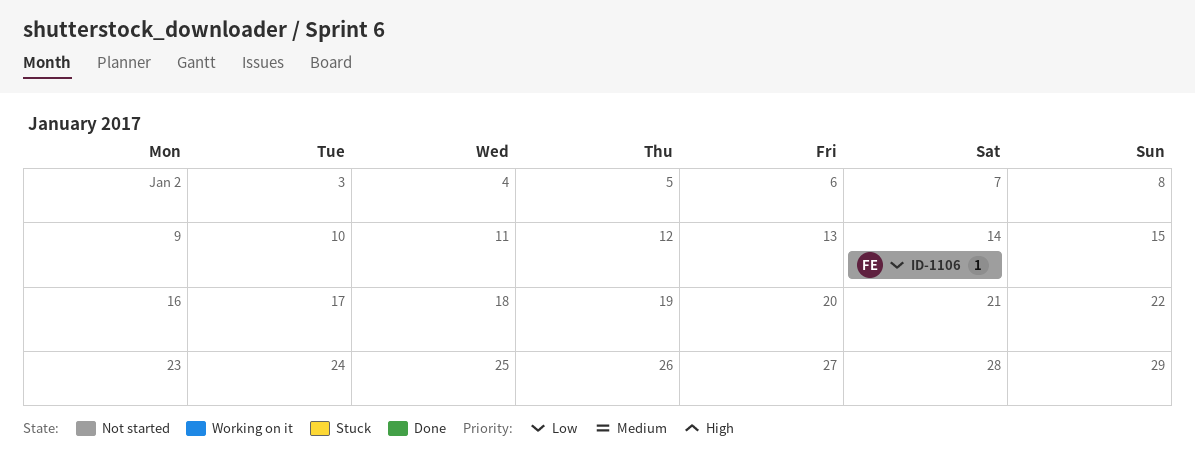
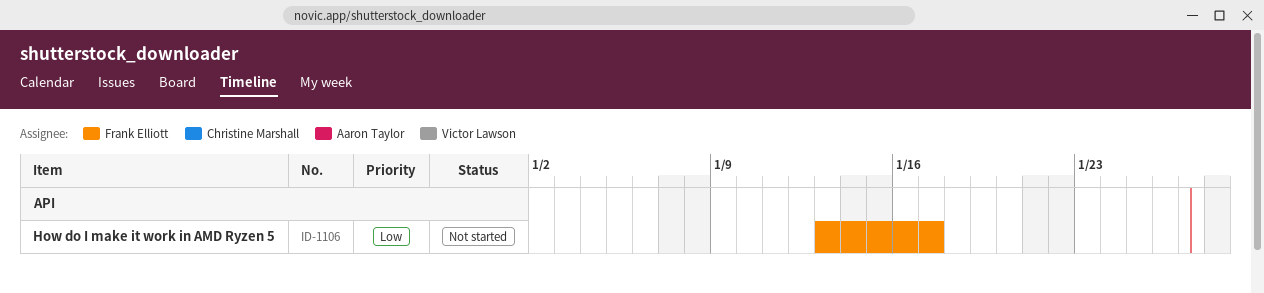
ID-1106, start: Jan 14 -> Jan 13
ID-1106, due: Jan 14 -> Jan 17

